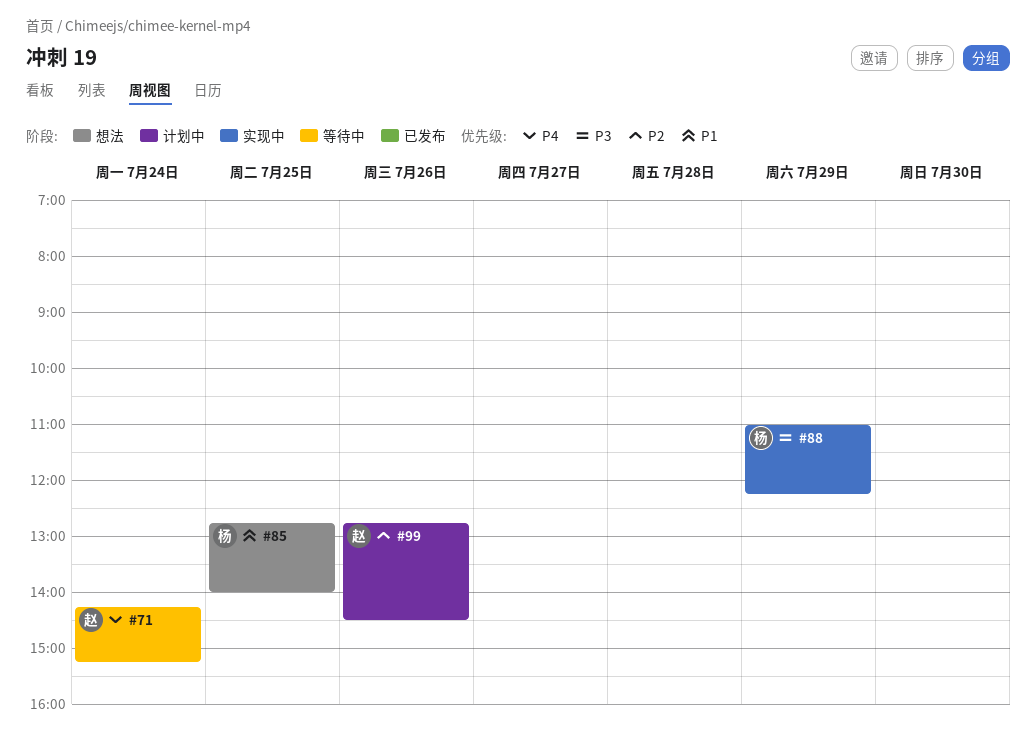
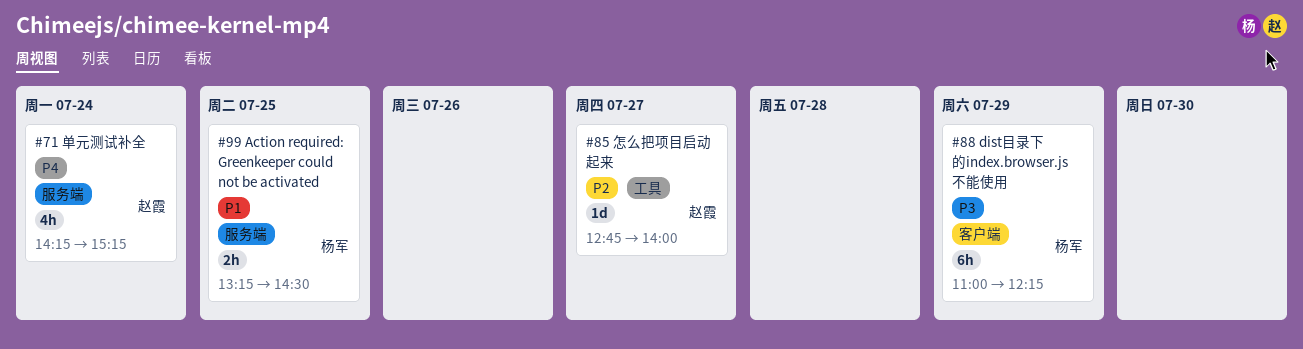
#85, owner: 杨军 -> 赵霞
#85, priority: P1 -> P2
#85, day: Jul 25 -> Jul 27
#99, owner: 赵霞 -> 杨军
#99, priority: P2 -> P1
#99, day: Jul 26 -> Jul 25
#99, begins: 12:45 -> 13:15

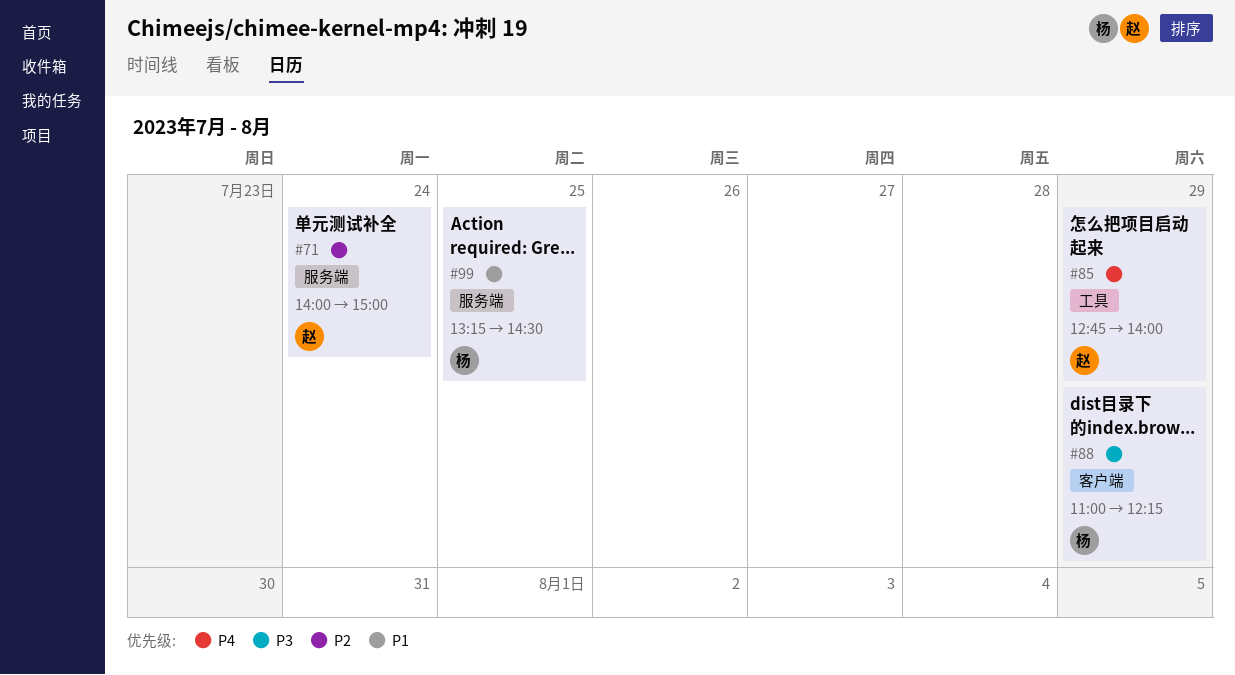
#71, priority: P4 -> P2
#71, begins: 14:15 -> 14:00
#71, ends: 15:15 -> 15:00
#85, priority: P2 -> P4
#85, day: Jul 27 -> Jul 29

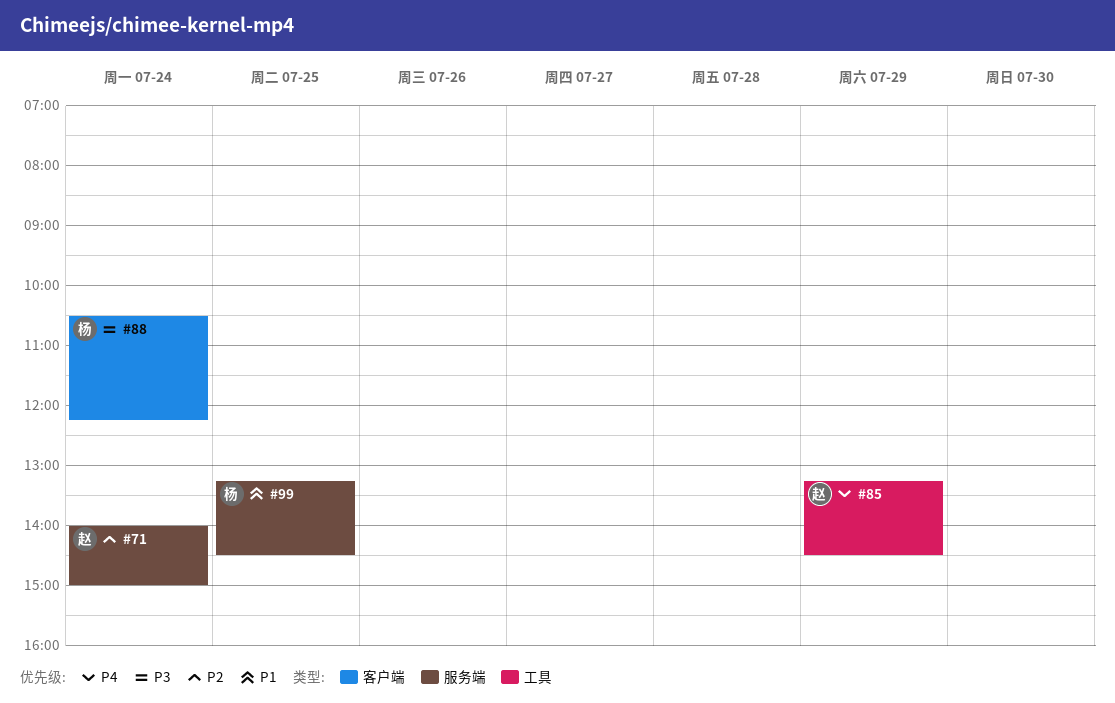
#85, begins: 12:45 -> 13:15
#85, ends: 14:00 -> 14:30
#88, day: Jul 29 -> Jul 24
#88, begins: 11:00 -> 10:30

